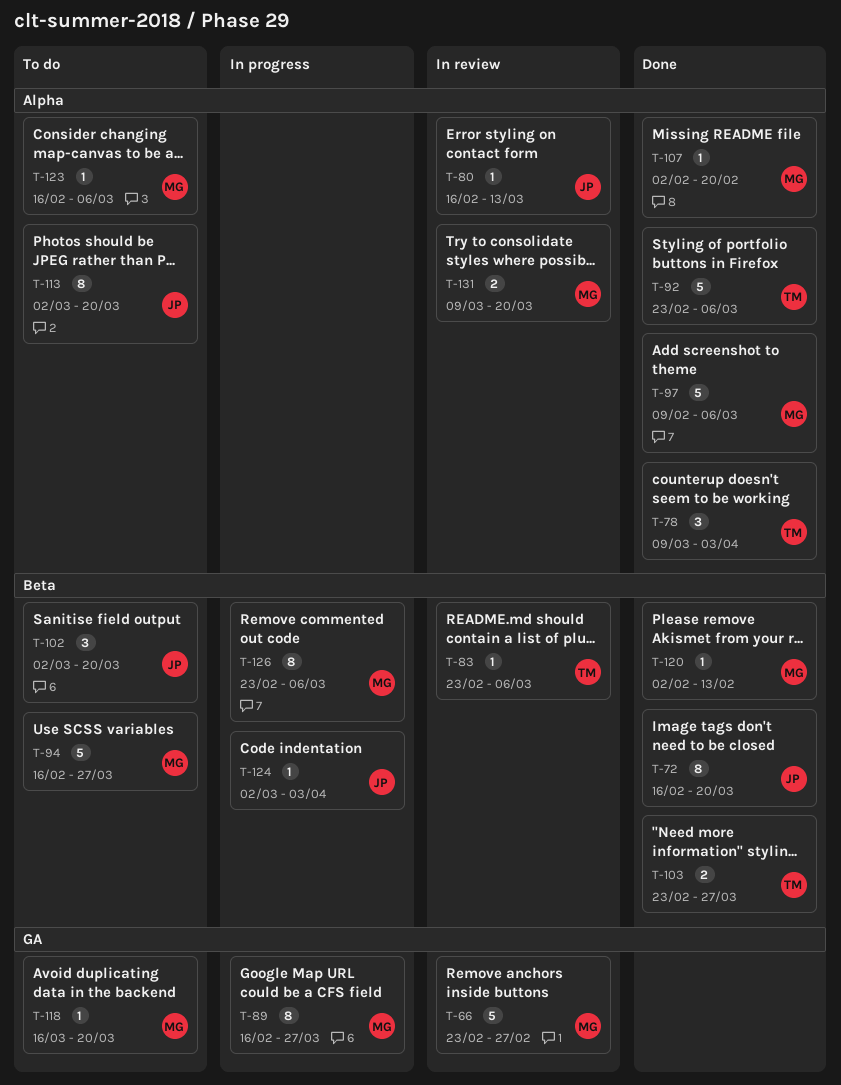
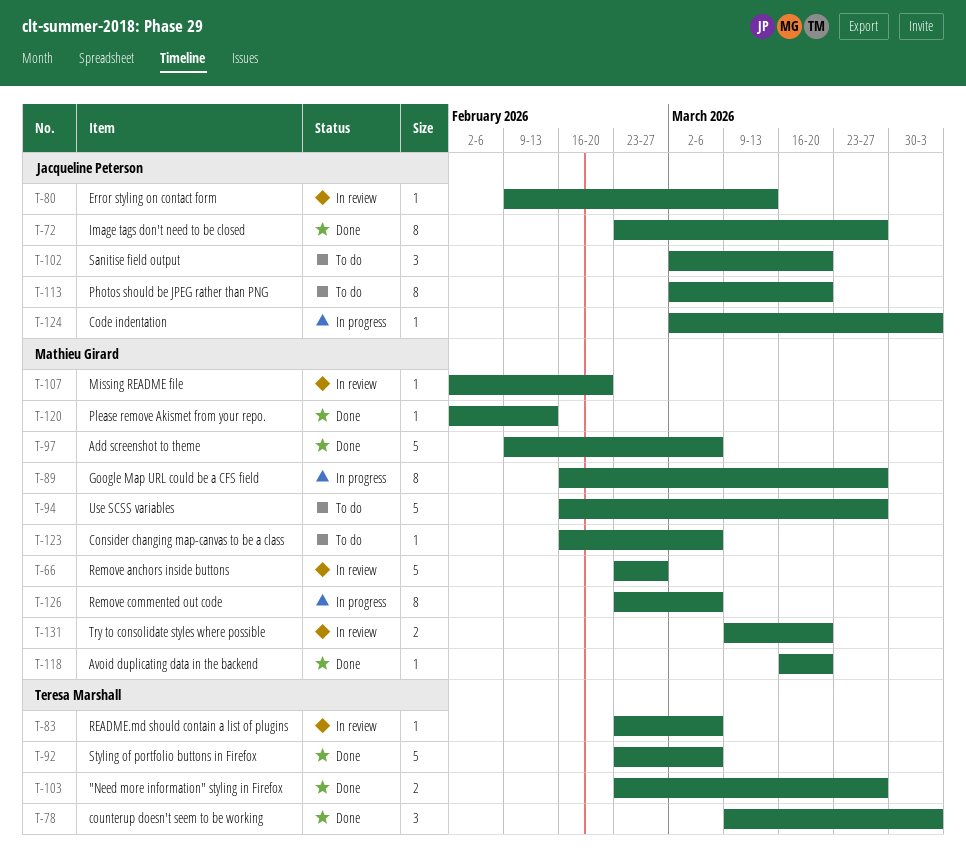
T-72, start: Feb 16 -> Feb 23
T-72, due: Mar 20 -> Mar 27
T-80, start: Feb 16 -> Feb 9
T-107, status: Done -> In review
T-118, status: To do -> Done

